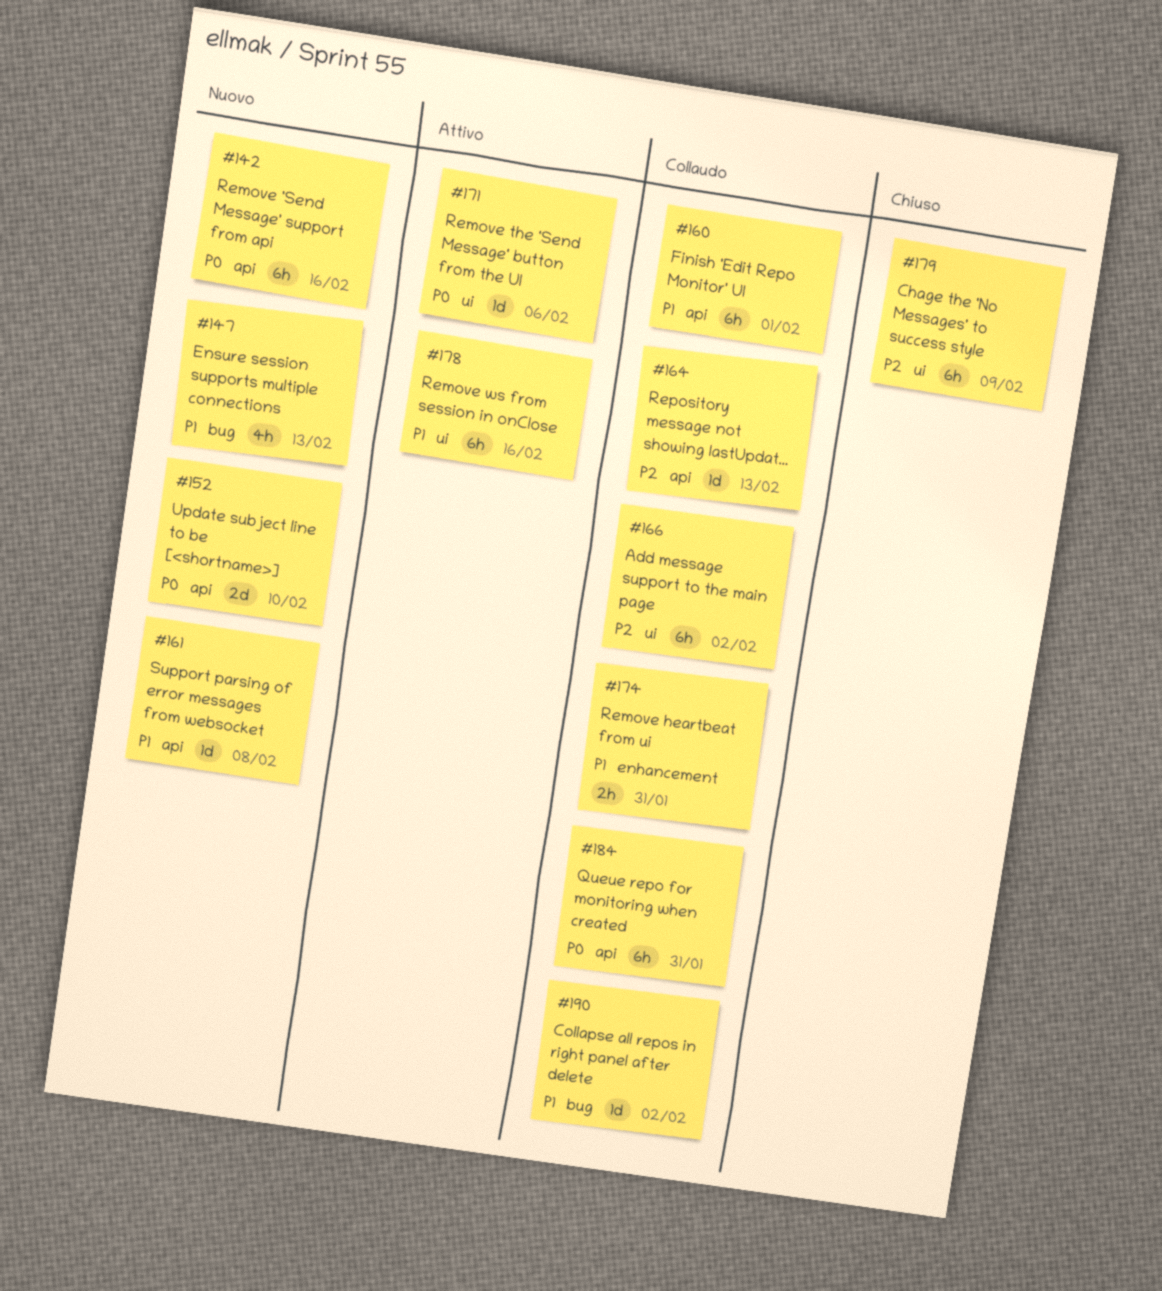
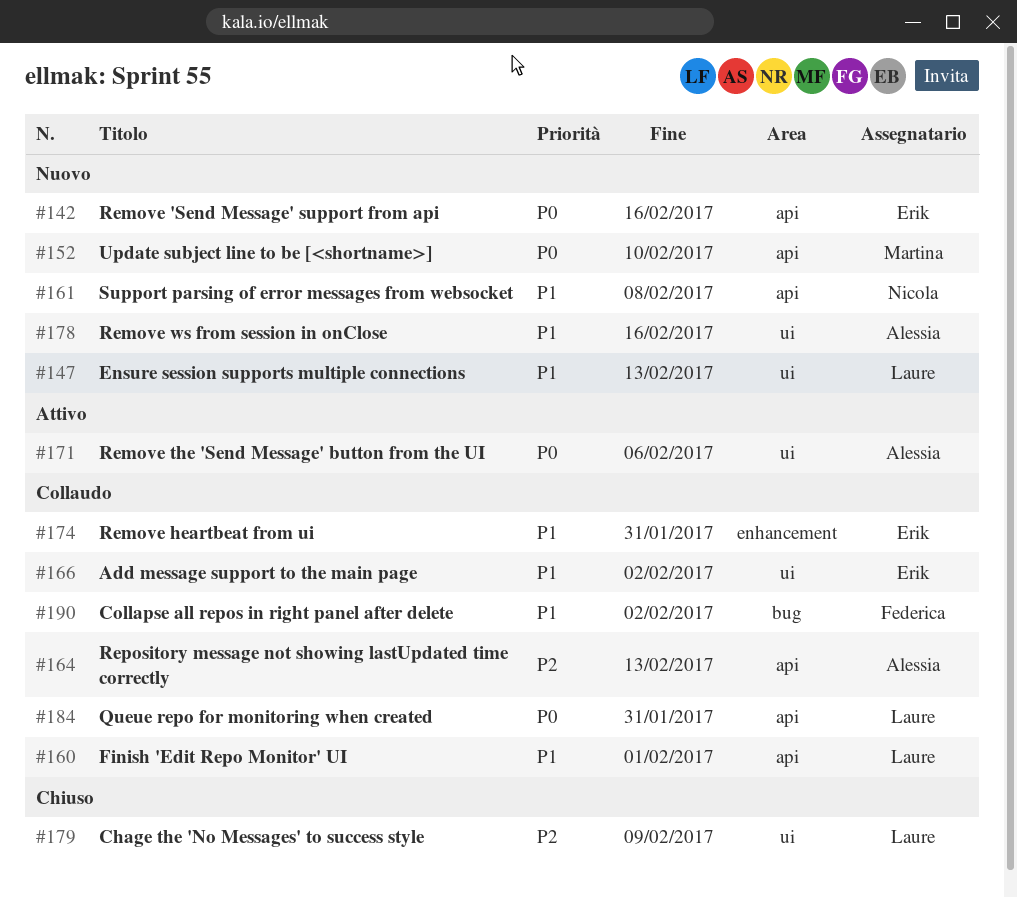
#147, label: bug -> ui
#166, priority: P2 -> P1
#178, status: Attivo -> Nuovo

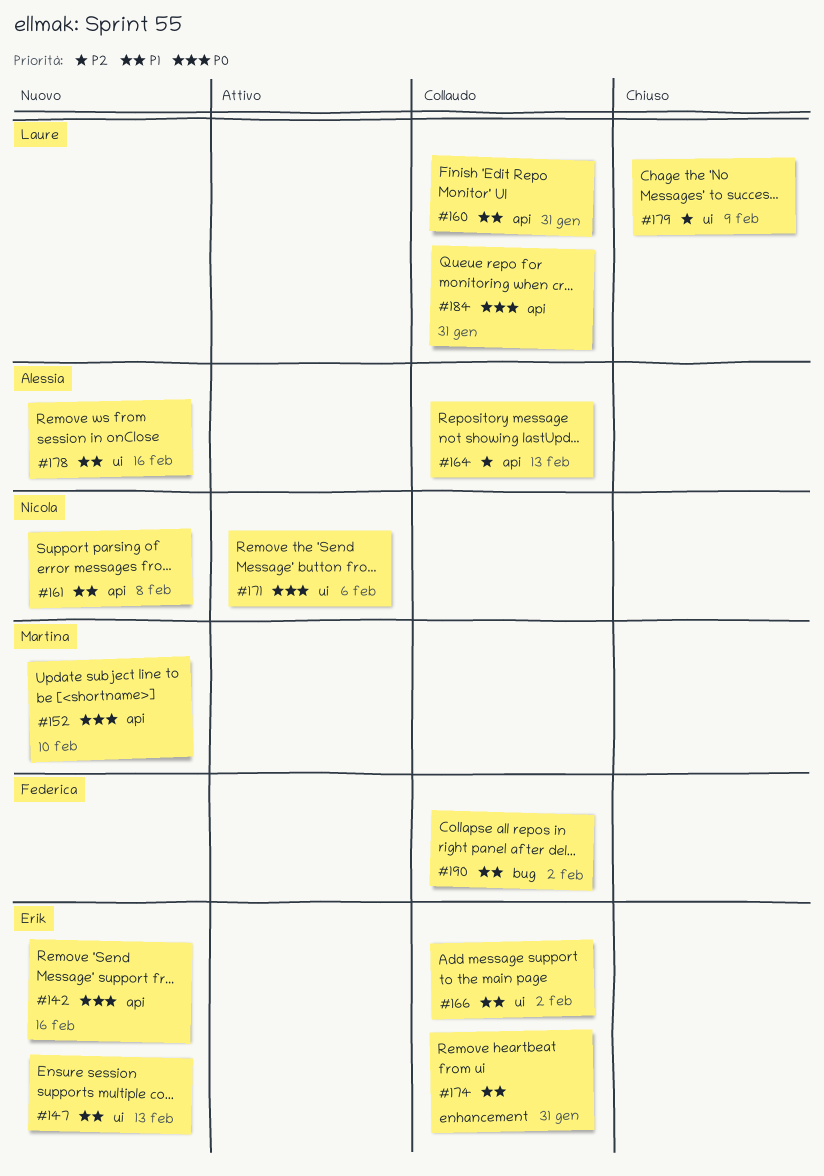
#147, owner: Laure -> Erik
#160, due: Feb 1 -> Jan 31
#171, owner: Alessia -> Nicola

